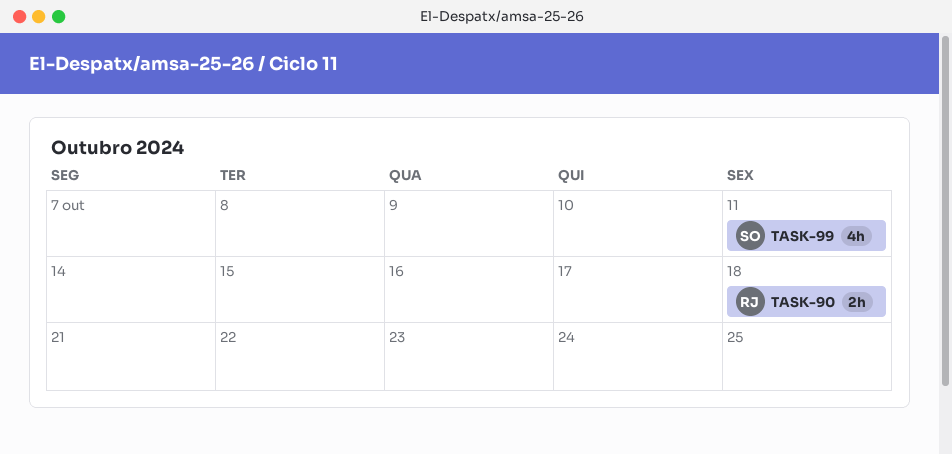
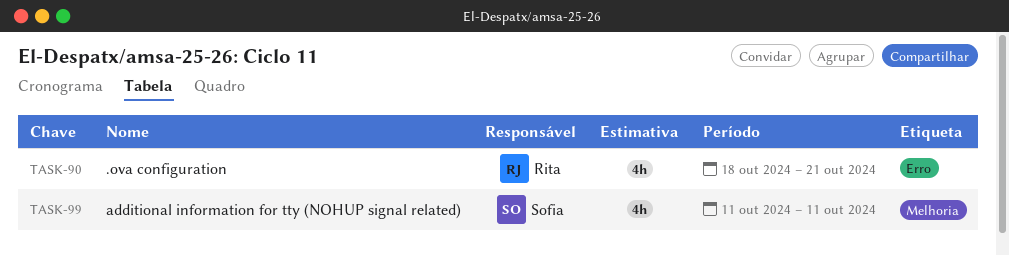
TASK-90, estimate: 2h -> 4h
TASK-90, due: Oct 18 -> Oct 21

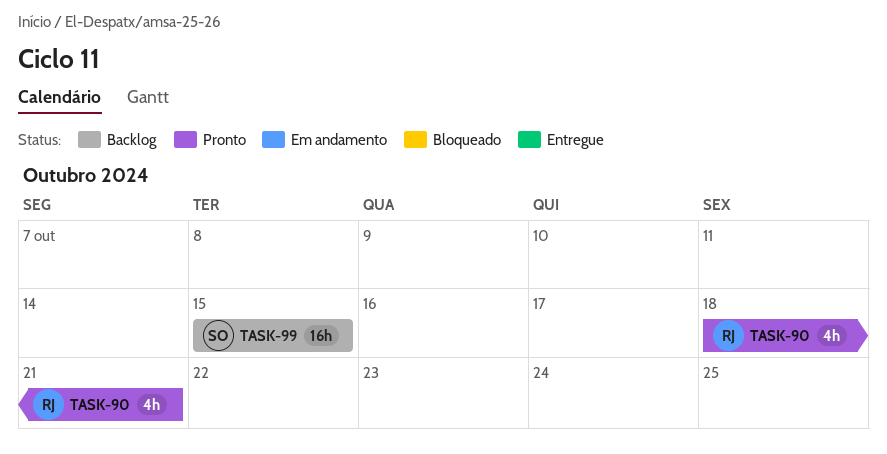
TASK-99, estimate: 4h -> 16h
TASK-99, start: Oct 11 -> Oct 15
TASK-99, due: Oct 11 -> Oct 15

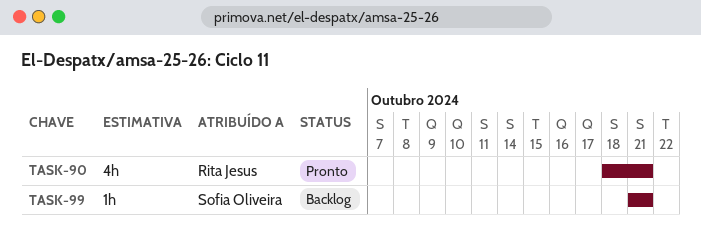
TASK-99, estimate: 16h -> 1h
TASK-99, start: Oct 15 -> Oct 21
TASK-99, due: Oct 15 -> Oct 21

